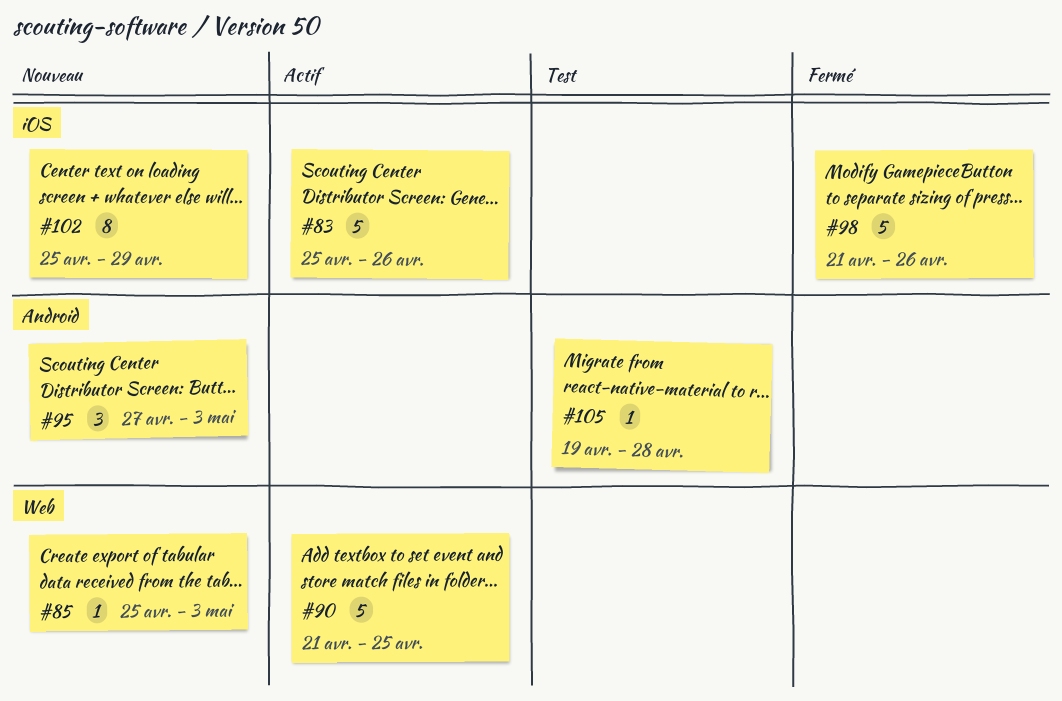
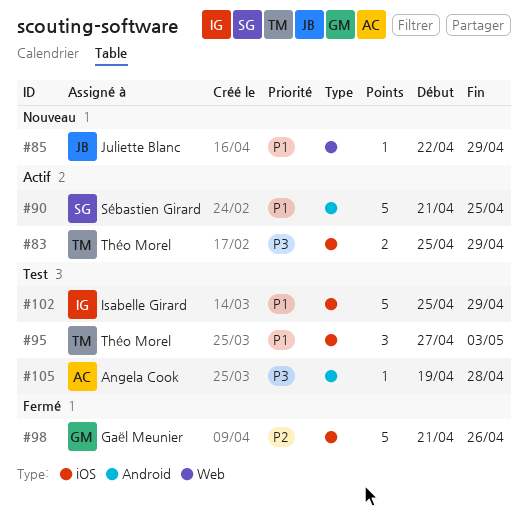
#83, estimate: 5 -> 2
#83, due: Apr 26 -> Apr 29
#85, start: Apr 25 -> Apr 22
#85, due: May 3 -> Apr 29
#90, label: Web -> Android
#95, status: Nouveau -> Test
#95, label: Android -> iOS
#102, status: Nouveau -> Test
#102, estimate: 8 -> 5

